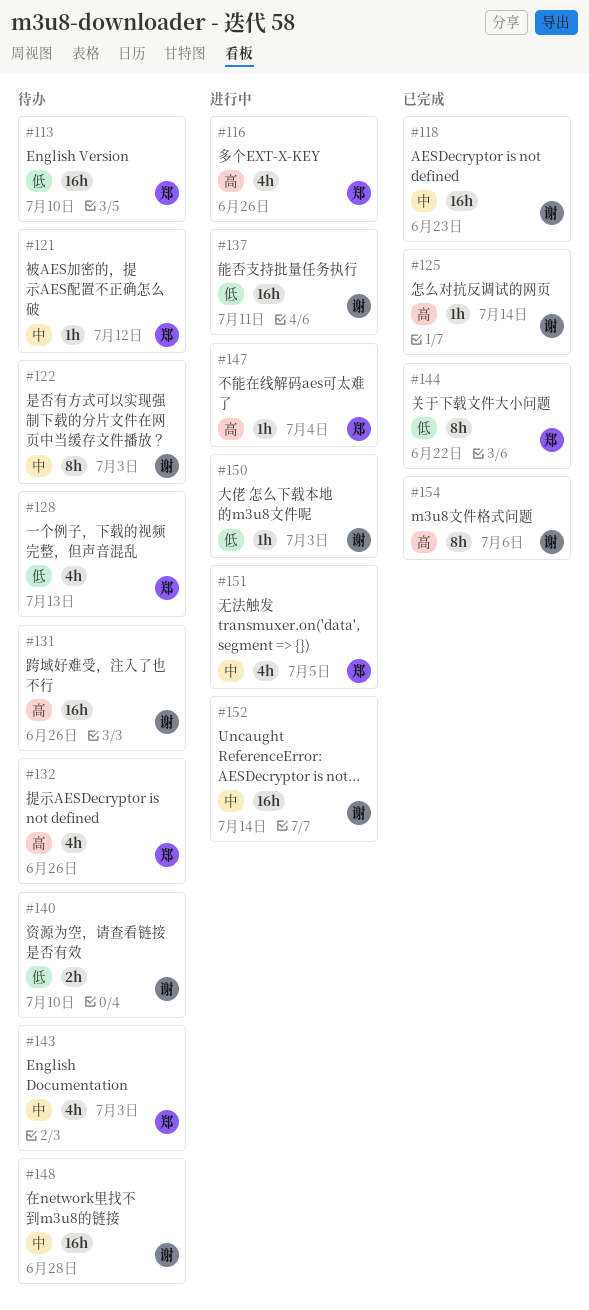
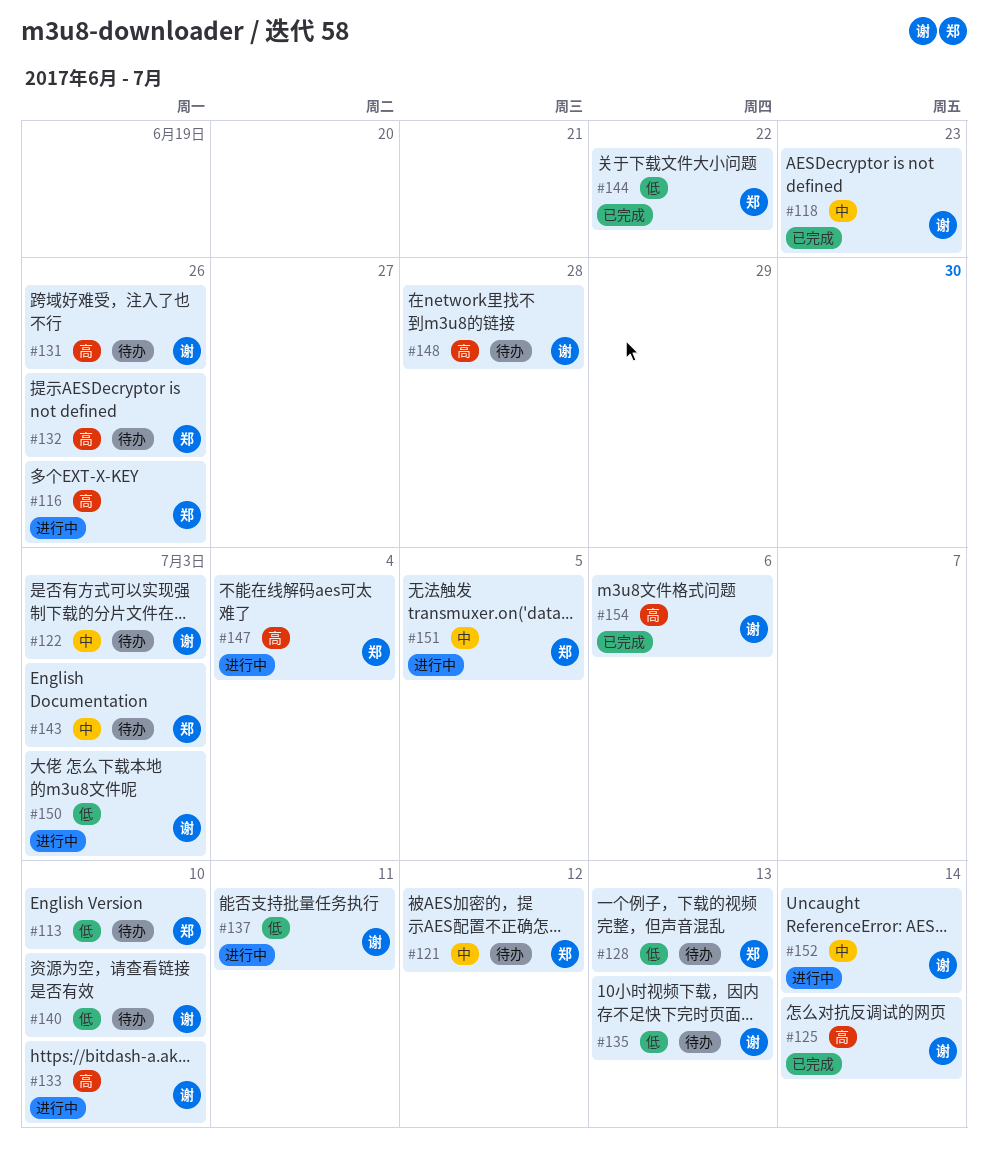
#133: none -> present
#135: none -> present
#148, priority: 中 -> 高

